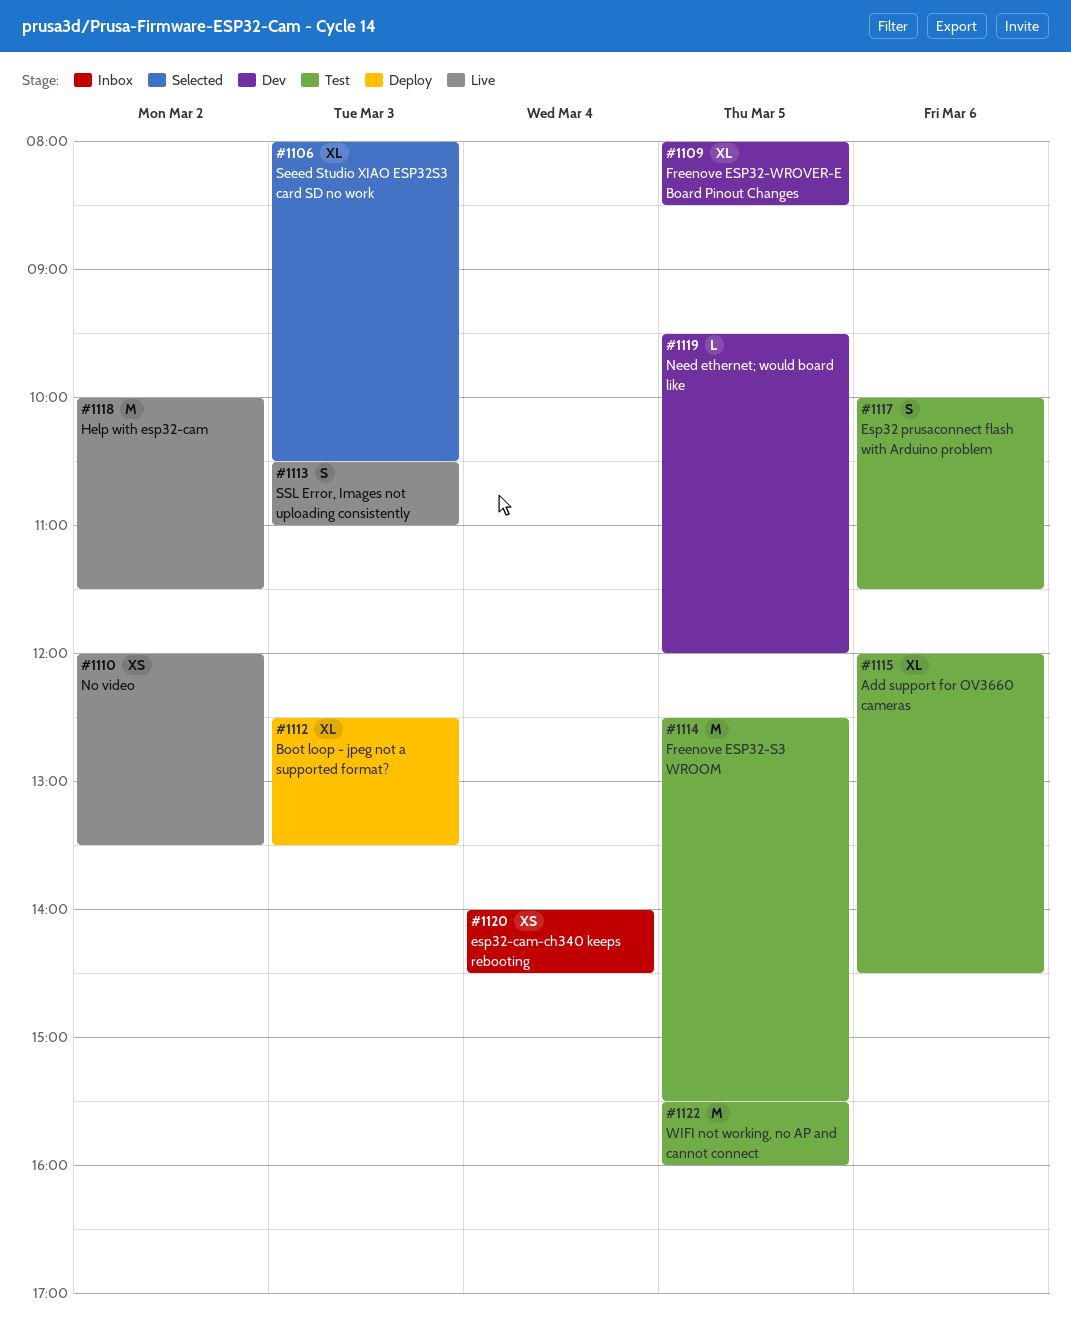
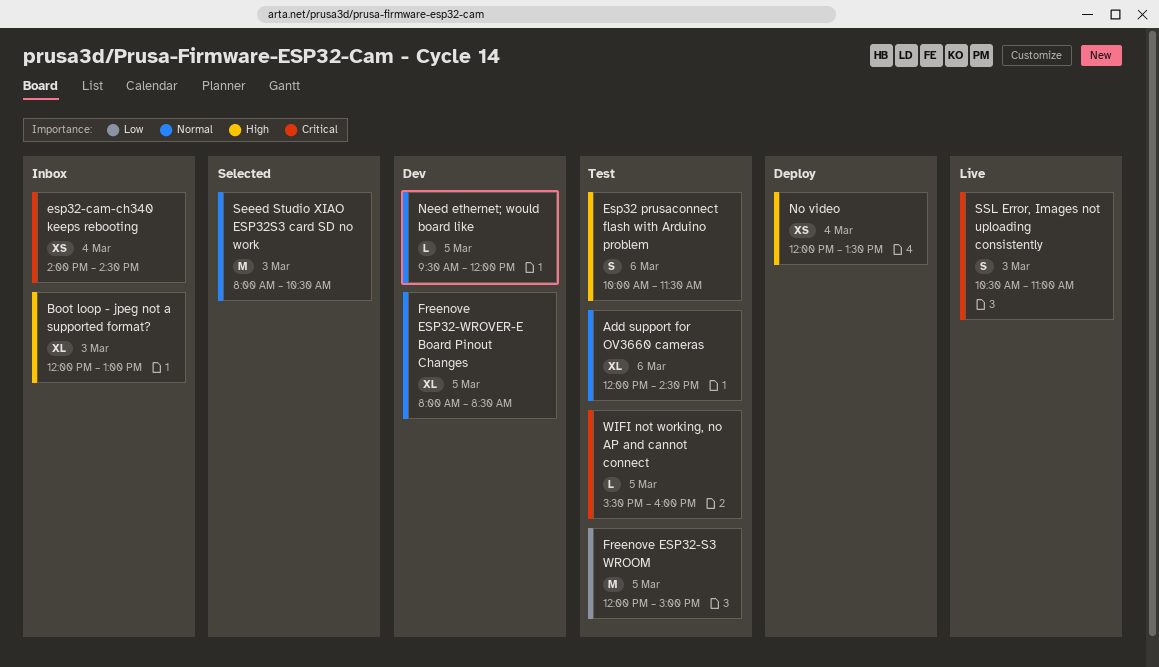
Boot loop - jpeg not a supported format?, status: Deploy -> Inbox
Boot loop - jpeg not a supported format?, begins: 12:30 -> 12:00
Boot loop - jpeg not a supported format?, ends: 13:30 -> 13:00
Freenove ESP32-S3 WROOM, begins: 12:30 -> 12:00
Freenove ESP32-S3 WROOM, ends: 15:30 -> 15:00
Help with esp32-cam: present -> none
No video, status: Live -> Deploy
No video, day: Mar 2 -> Mar 4
Seeed Studio XIAO ESP32S3 card SD no work, estimate: XL -> M
WIFI not working, no AP and cannot connect, estimate: M -> L

